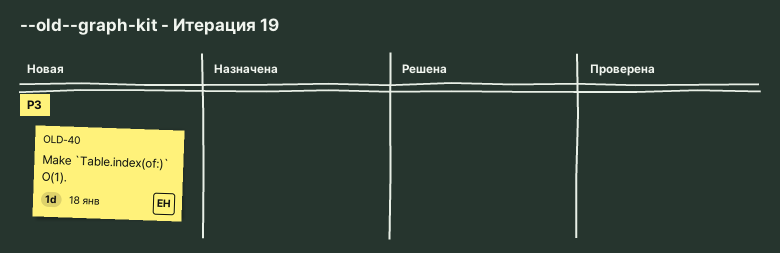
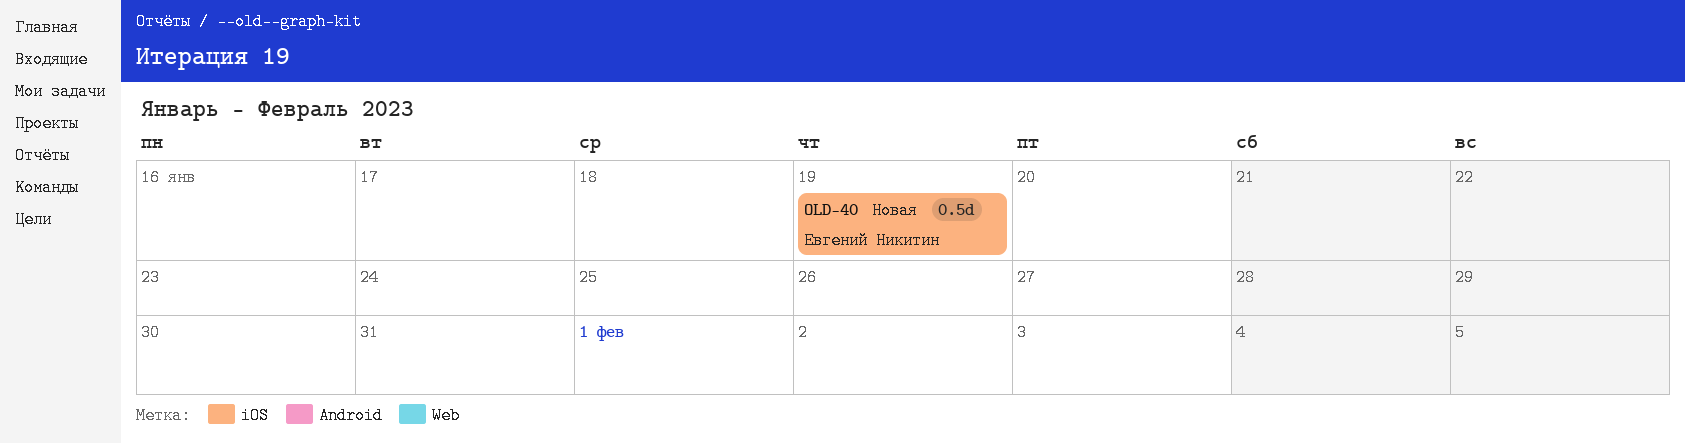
OLD-40, estimate: 1d -> 0.5d
OLD-40, due: Jan 18 -> Jan 19

